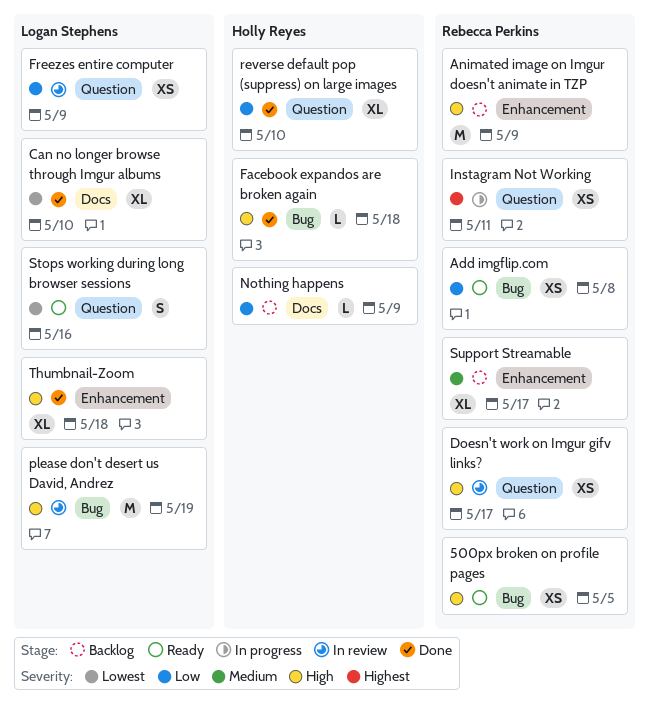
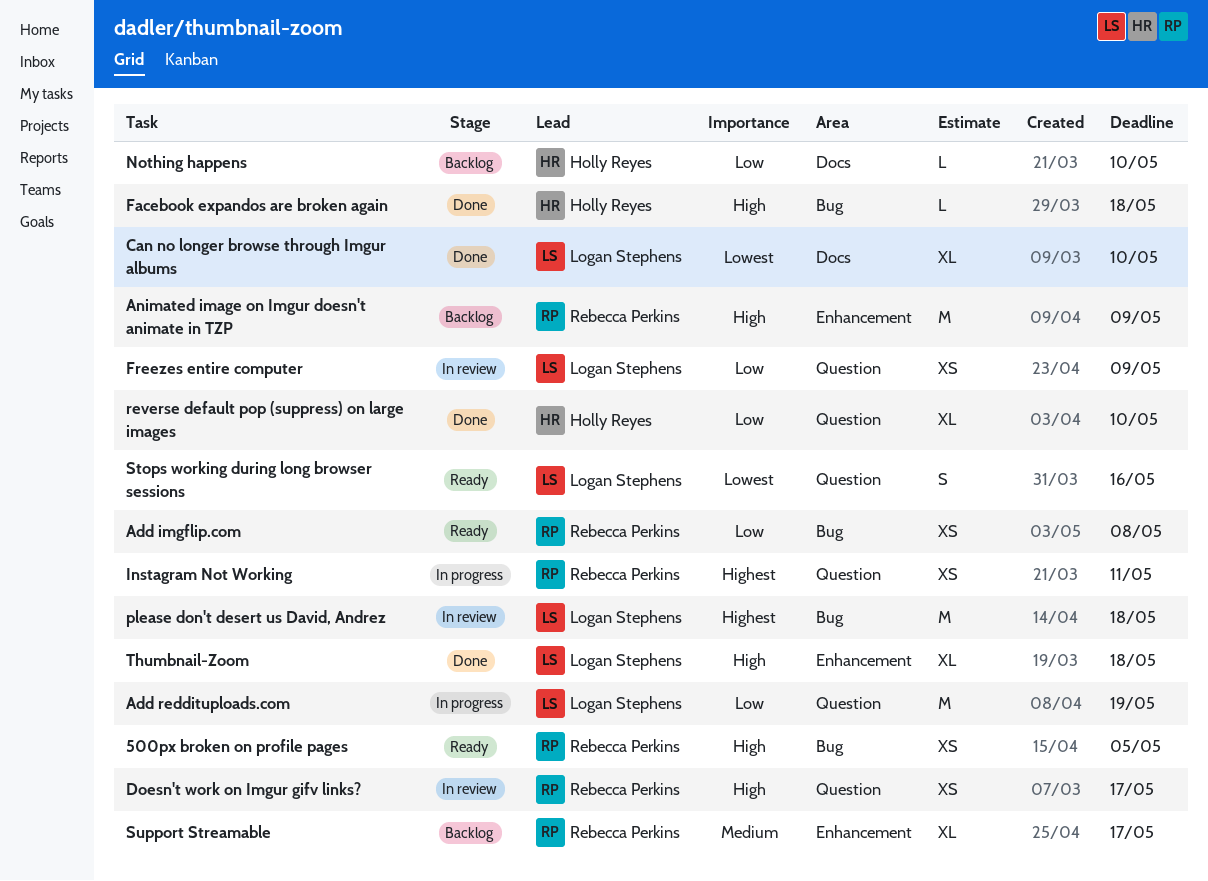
Add reddituploads.com: none -> present
Nothing happens, due: May 9 -> May 10
please don't desert us David, Andrez, priority: High -> Highest
please don't desert us David, Andrez, due: May 19 -> May 18

